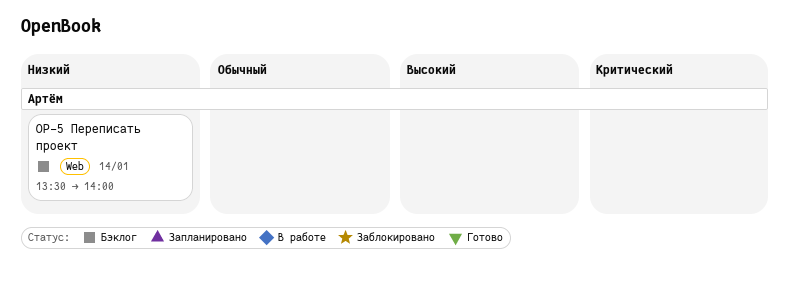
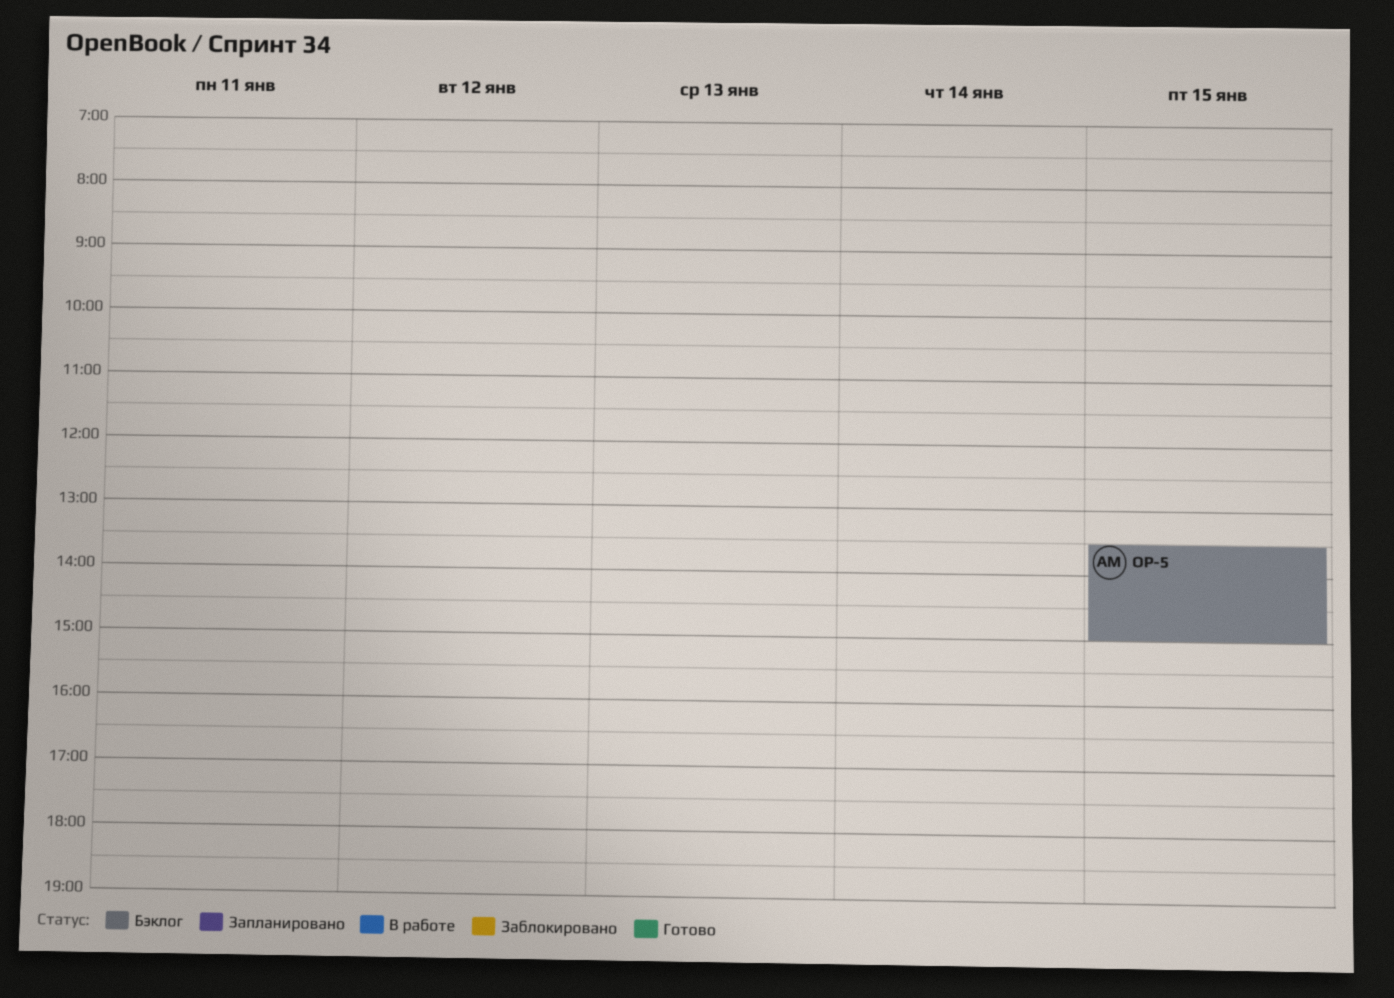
OP-5, day: Jan 14 -> Jan 15
OP-5, ends: 14:00 -> 15:00

